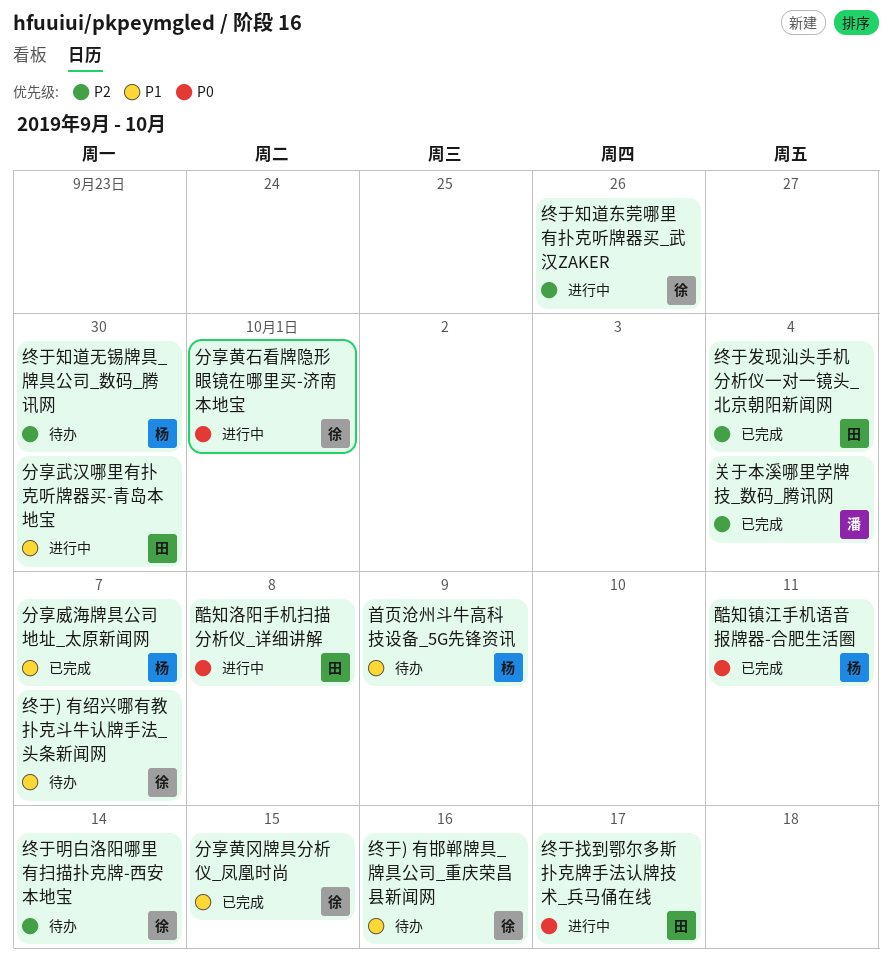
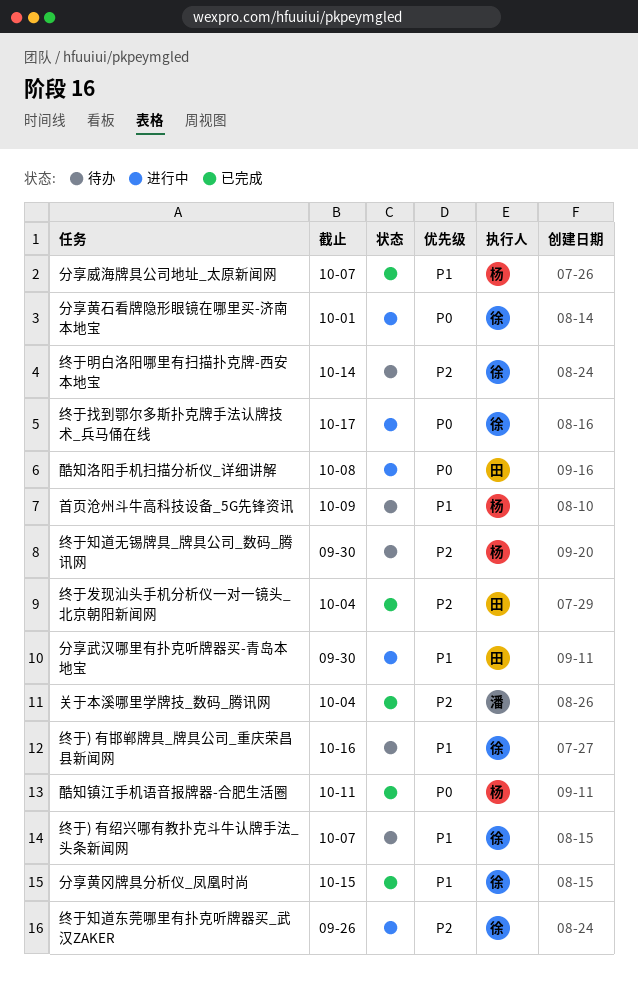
终于找到鄂尔多斯扑克牌手法认牌技术_兵马俑在线, owner: 田 -> 徐

